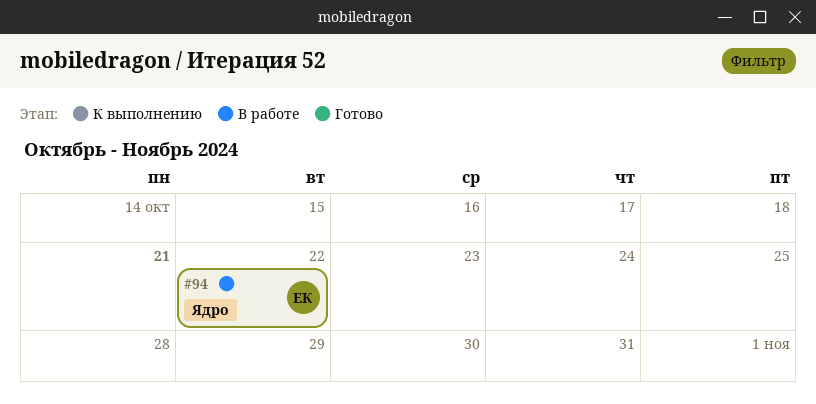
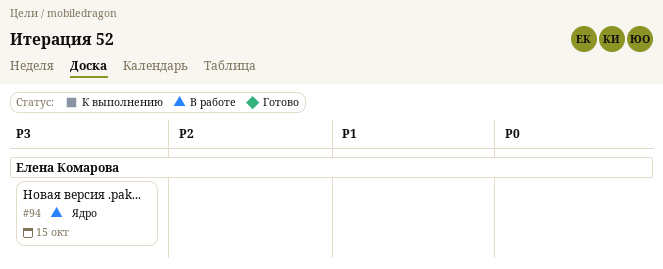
#94, due: Oct 22 -> Oct 15

